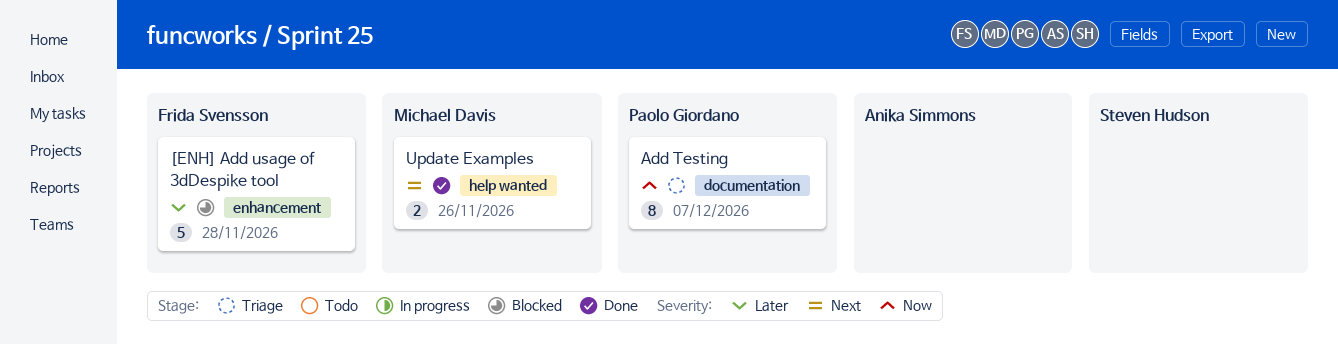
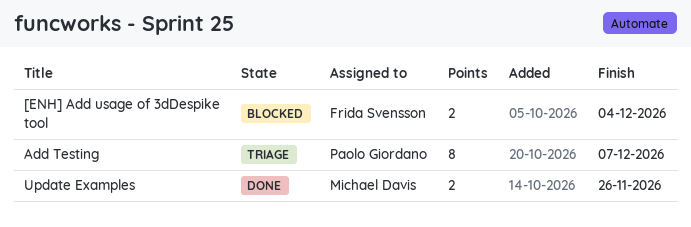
[ENH] Add usage of 3dDespike tool, estimate: 5 -> 2
[ENH] Add usage of 3dDespike tool, due: Nov 28 -> Dec 4

